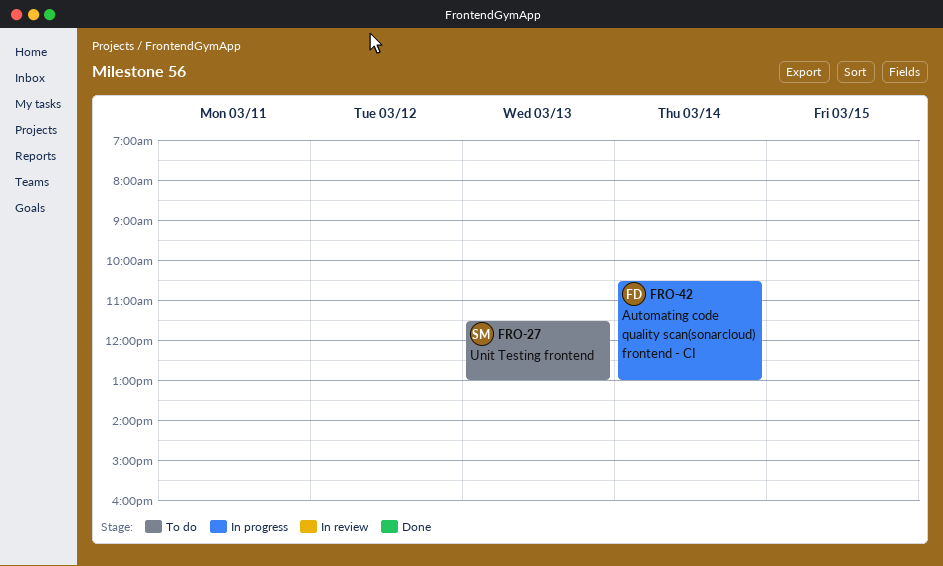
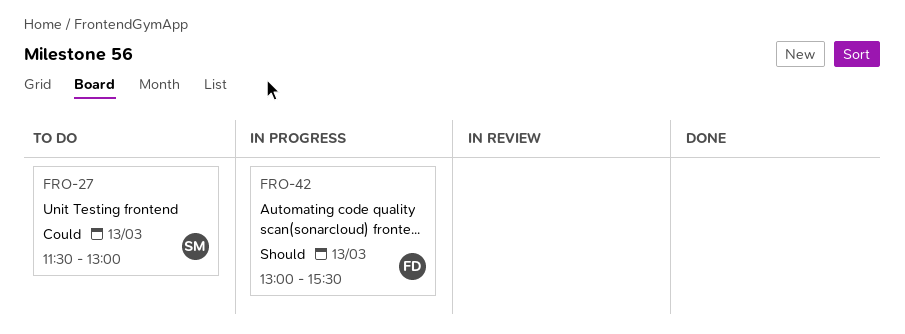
FRO-42, day: Mar 14 -> Mar 13
FRO-42, begins: 10:30 -> 13:00
FRO-42, ends: 13:00 -> 15:30

